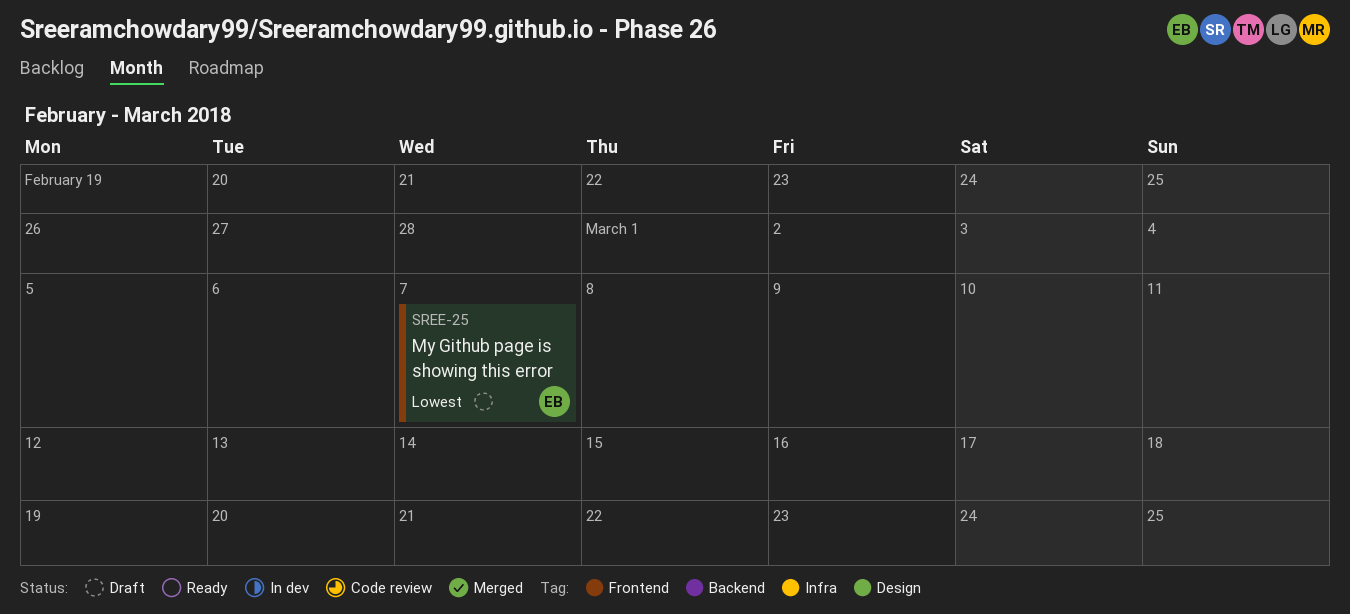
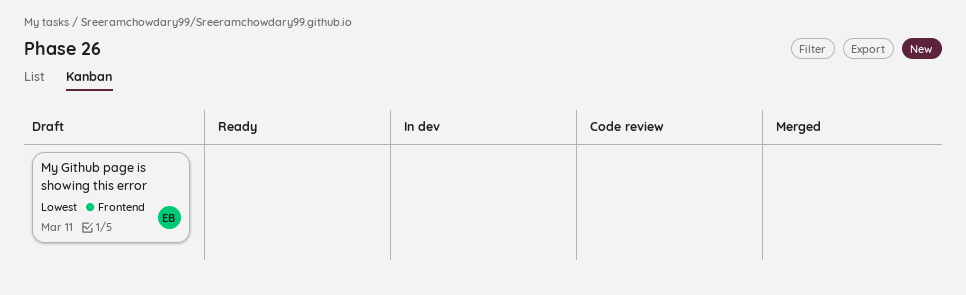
My Github page is showing this error, due: Mar 7 -> Mar 11

